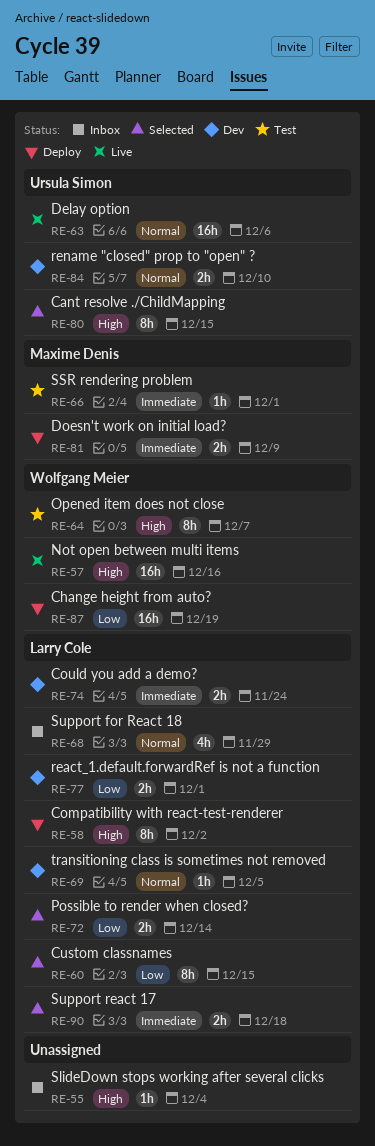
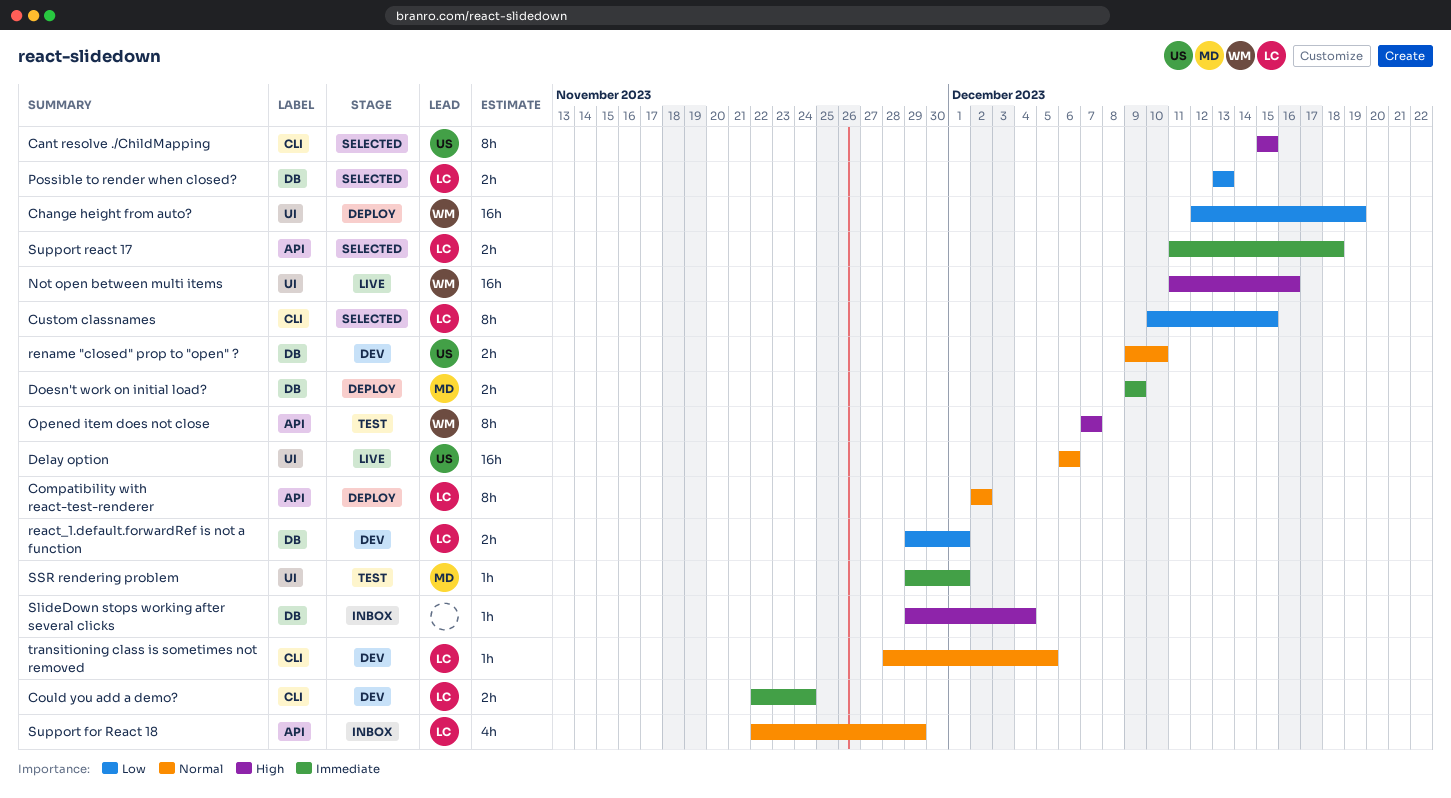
Compatibility with react-test-renderer, priority: High -> Normal
Possible to render when closed?, due: Dec 14 -> Dec 13

